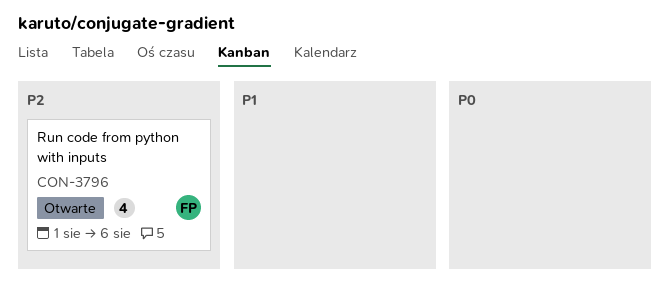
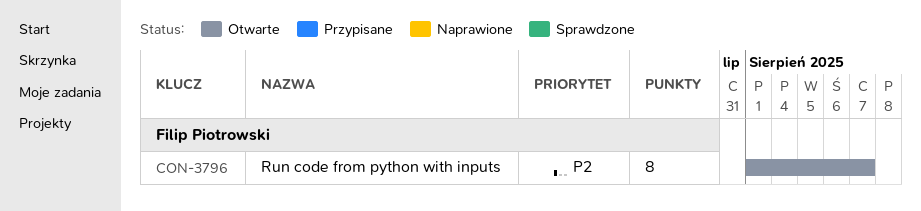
CON-3796, estimate: 4 -> 8
CON-3796, due: Aug 6 -> Aug 7

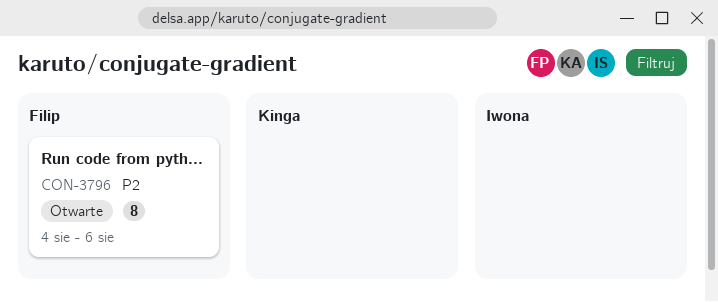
CON-3796, start: Aug 1 -> Aug 4
CON-3796, due: Aug 7 -> Aug 6

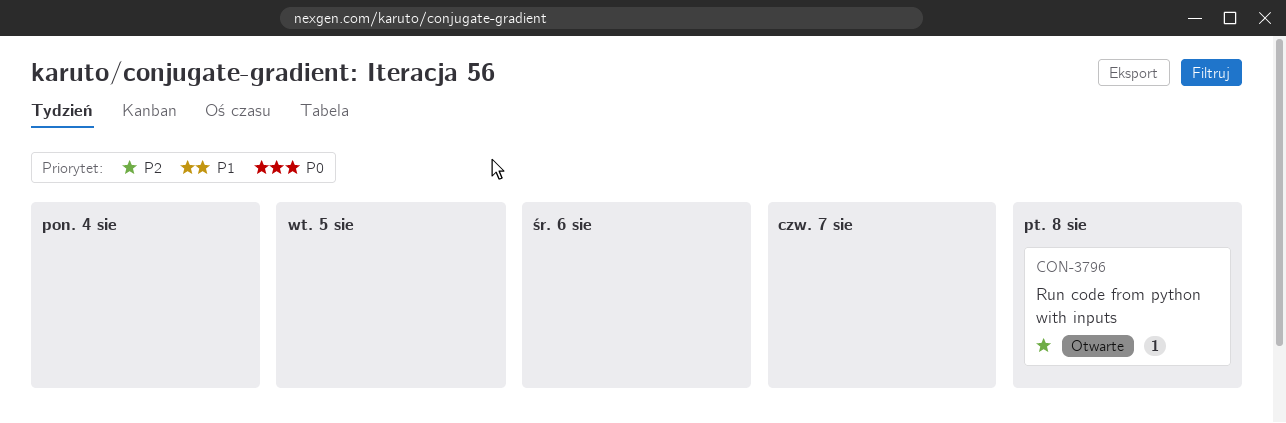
CON-3796, estimate: 8 -> 1
CON-3796, due: Aug 6 -> Aug 8

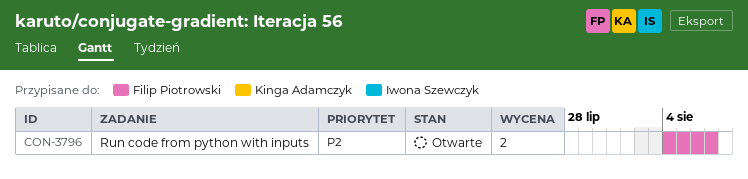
CON-3796, estimate: 1 -> 2
CON-3796, due: Aug 8 -> Aug 7

